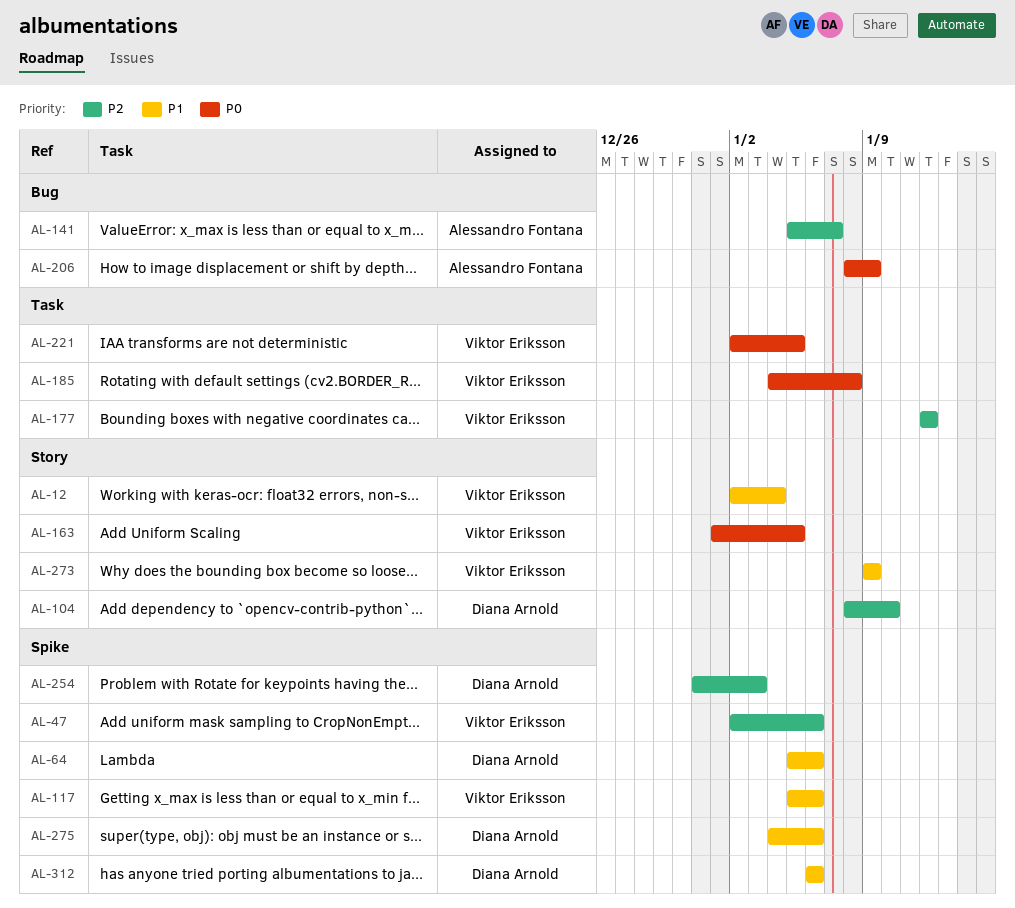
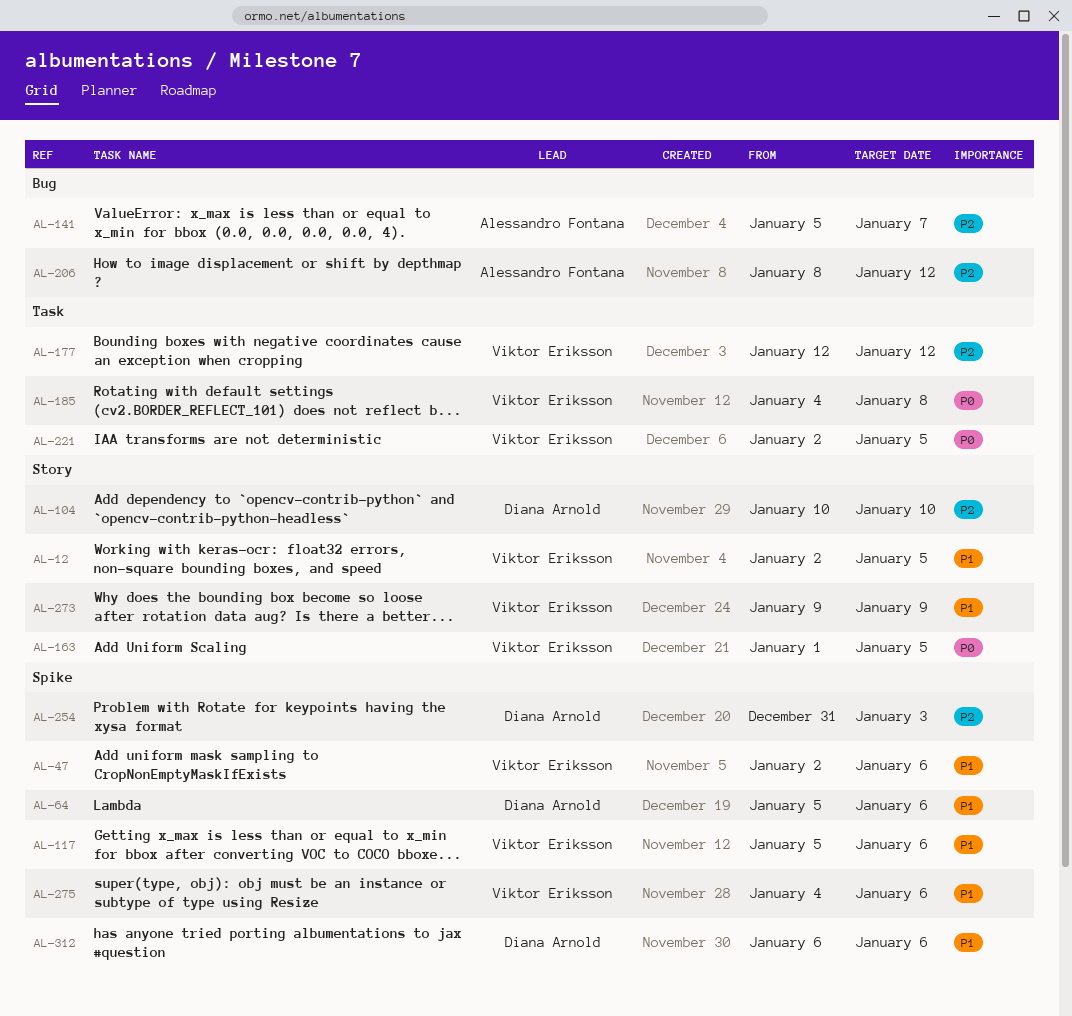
AL-12, due: Jan 4 -> Jan 5
AL-47, priority: P2 -> P1
AL-104, start: Jan 8 -> Jan 10
AL-206, priority: P0 -> P2
AL-206, due: Jan 9 -> Jan 12
AL-275, owner: Diana Arnold -> Viktor Eriksson

